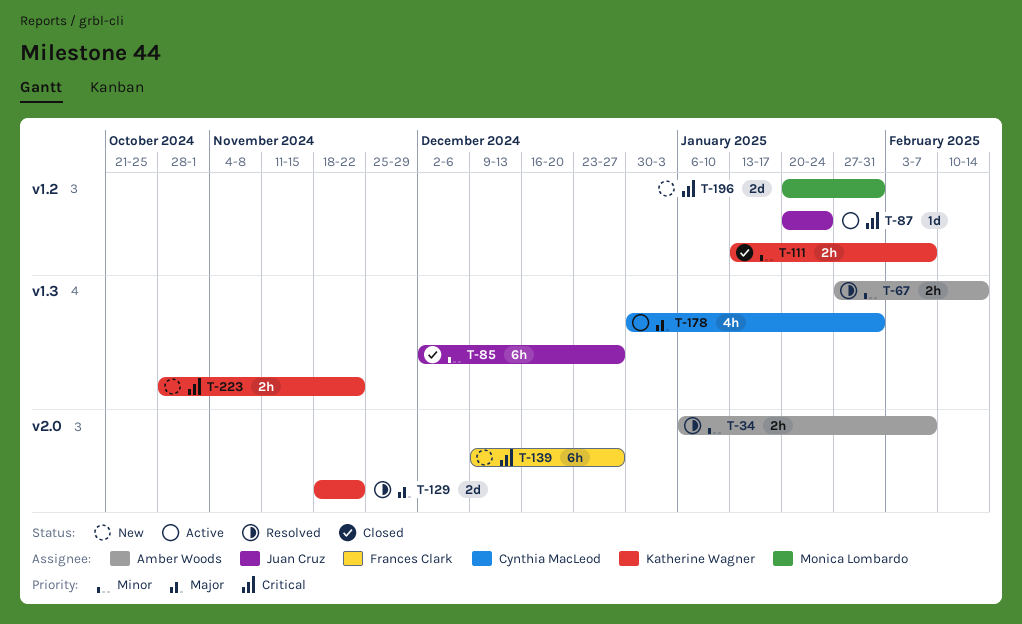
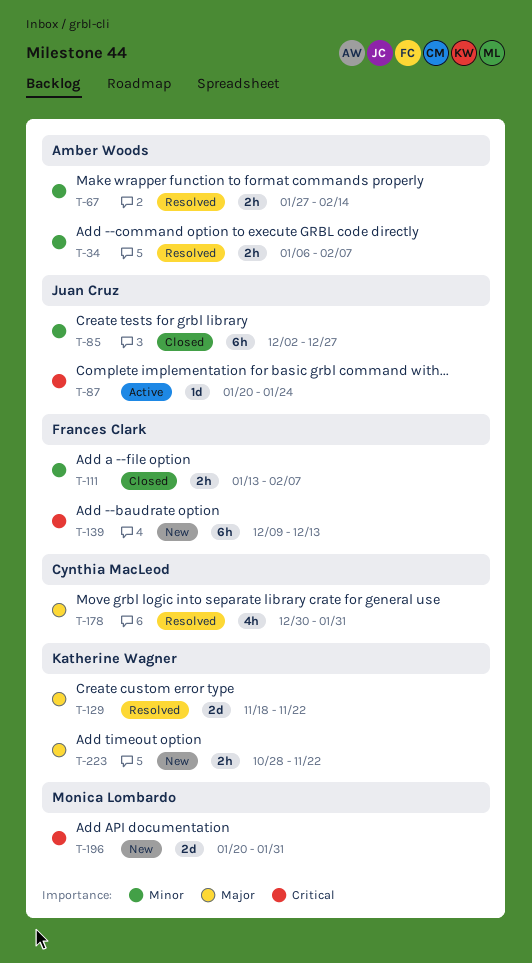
T-111, owner: Katherine Wagner -> Frances Clark
T-139, due: Dec 27 -> Dec 13
T-178, status: Active -> Resolved
T-223, priority: Critical -> Major

